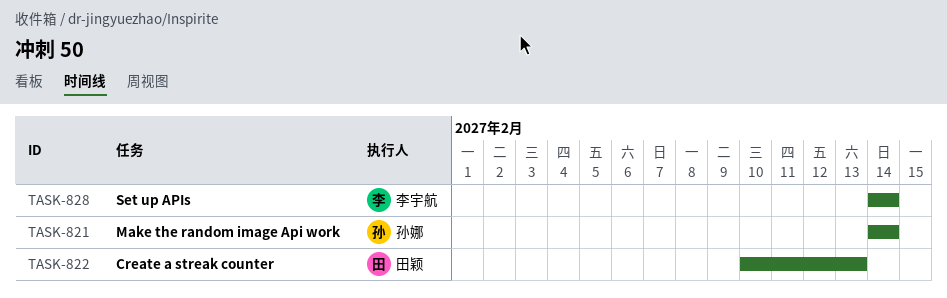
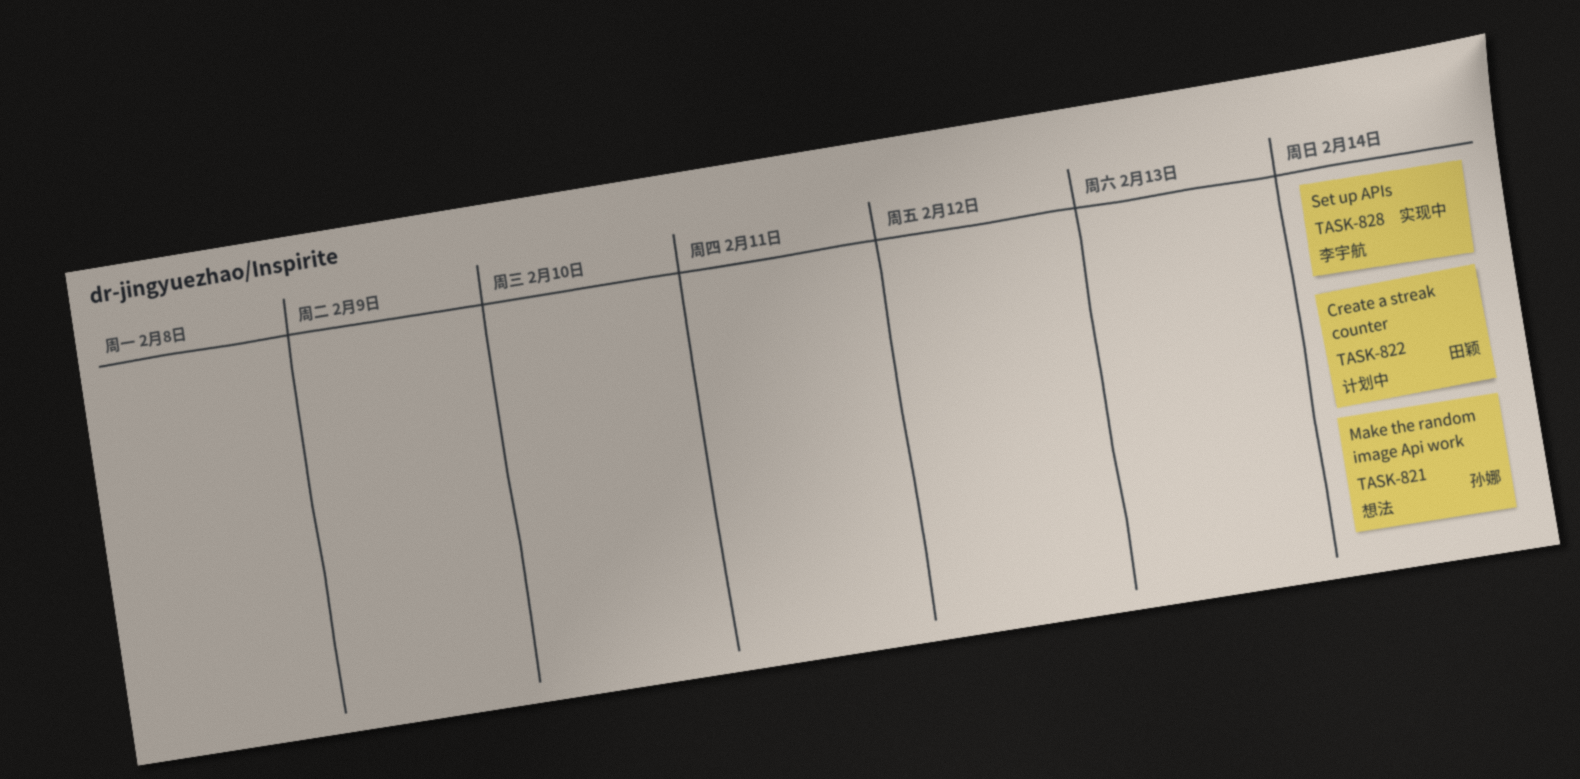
TASK-822, due: Feb 13 -> Feb 14

